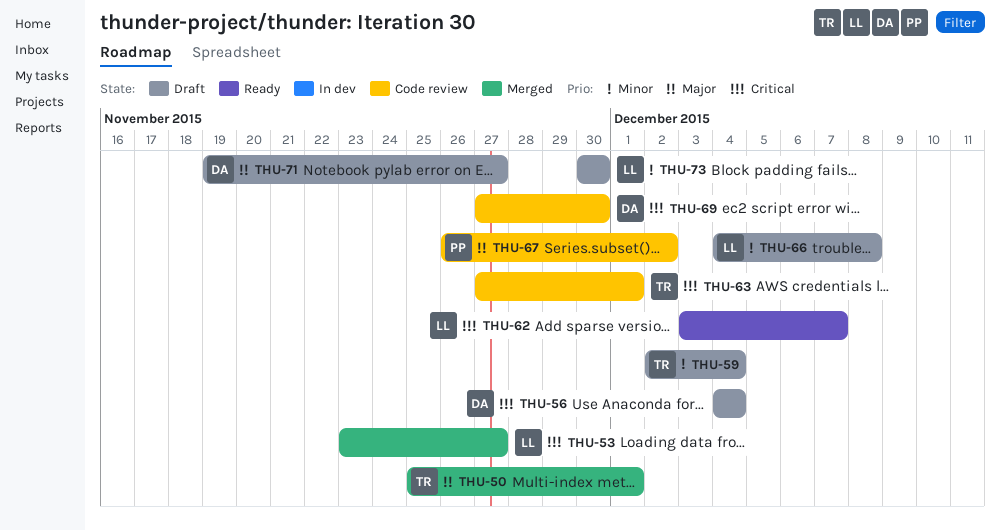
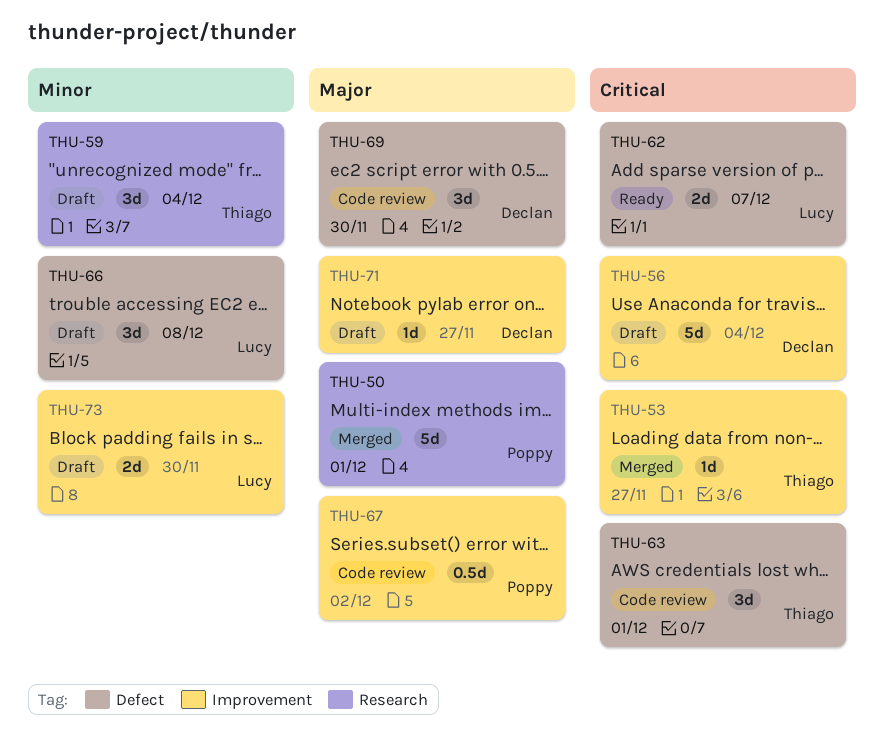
THU-50, owner: Thiago -> Poppy
THU-53, owner: Lucy -> Thiago
THU-69, priority: Critical -> Major

